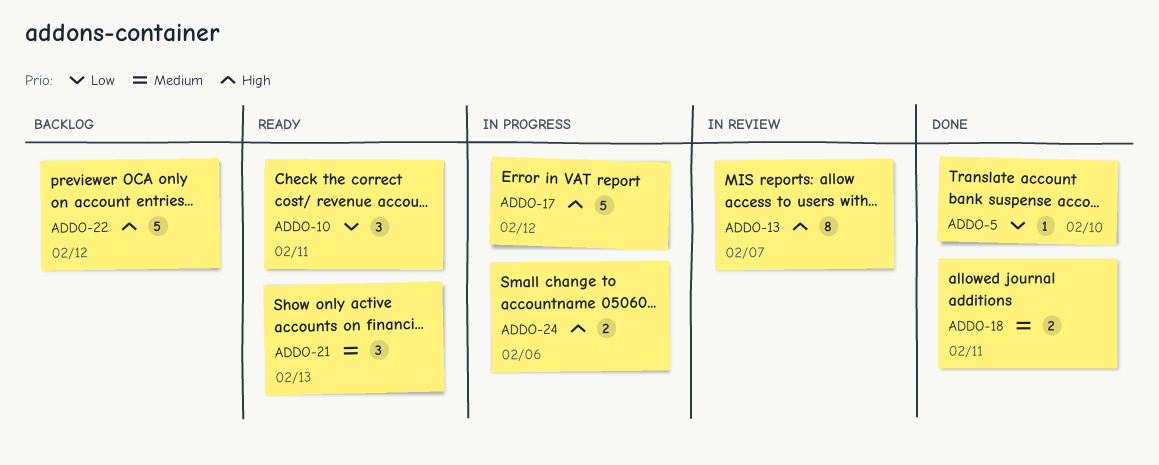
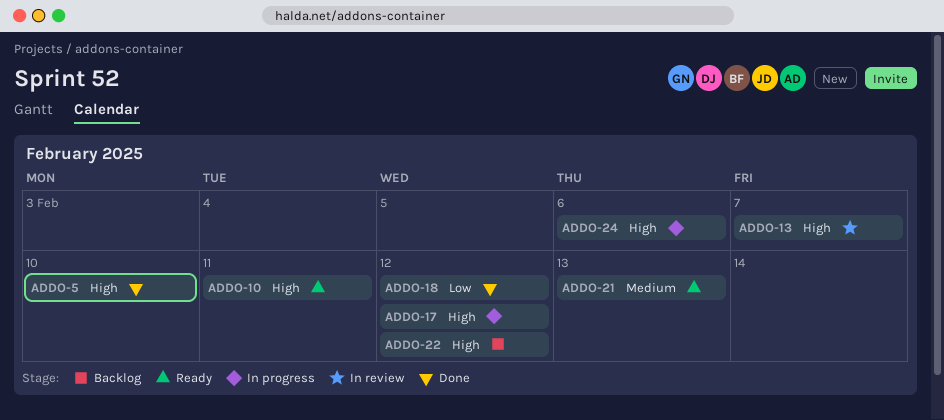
ADDO-5, priority: Low -> High
ADDO-10, priority: Low -> High
ADDO-18, priority: Medium -> Low
ADDO-18, due: Feb 11 -> Feb 12

